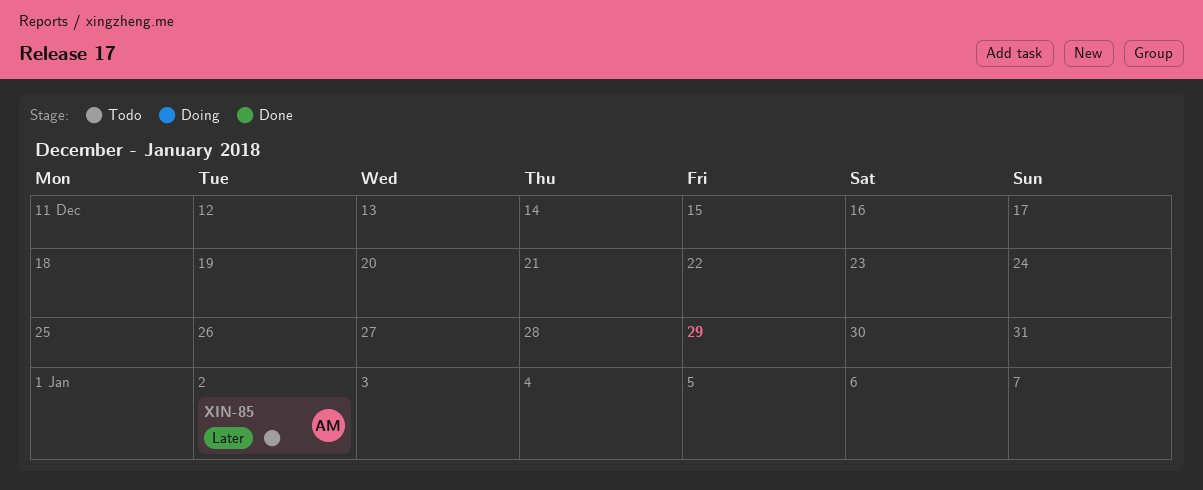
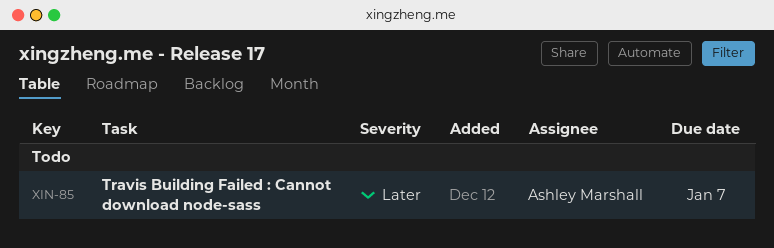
XIN-85, due: Jan 2 -> Jan 7

